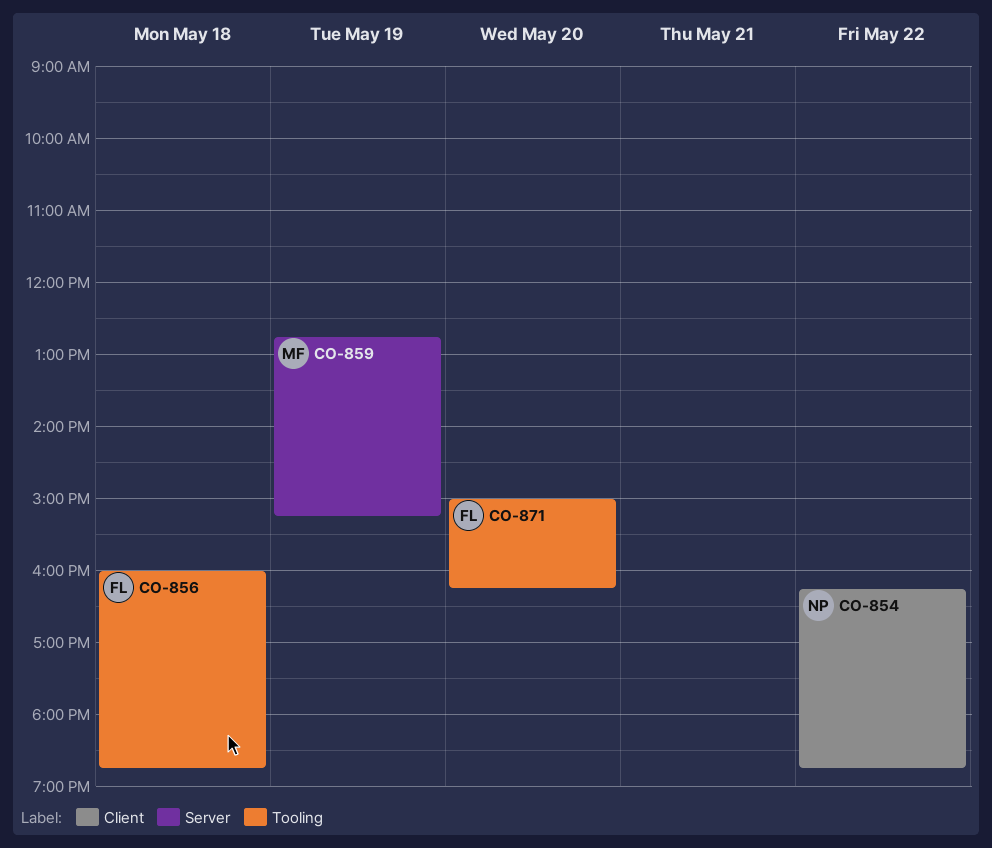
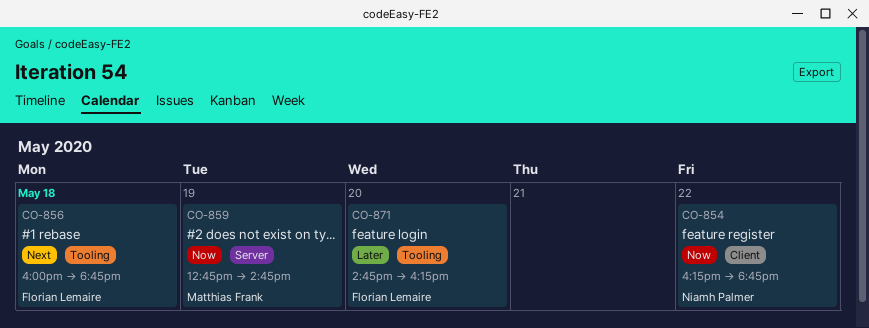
CO-859, ends: 15:15 -> 14:45
CO-871, begins: 15:00 -> 14:45

